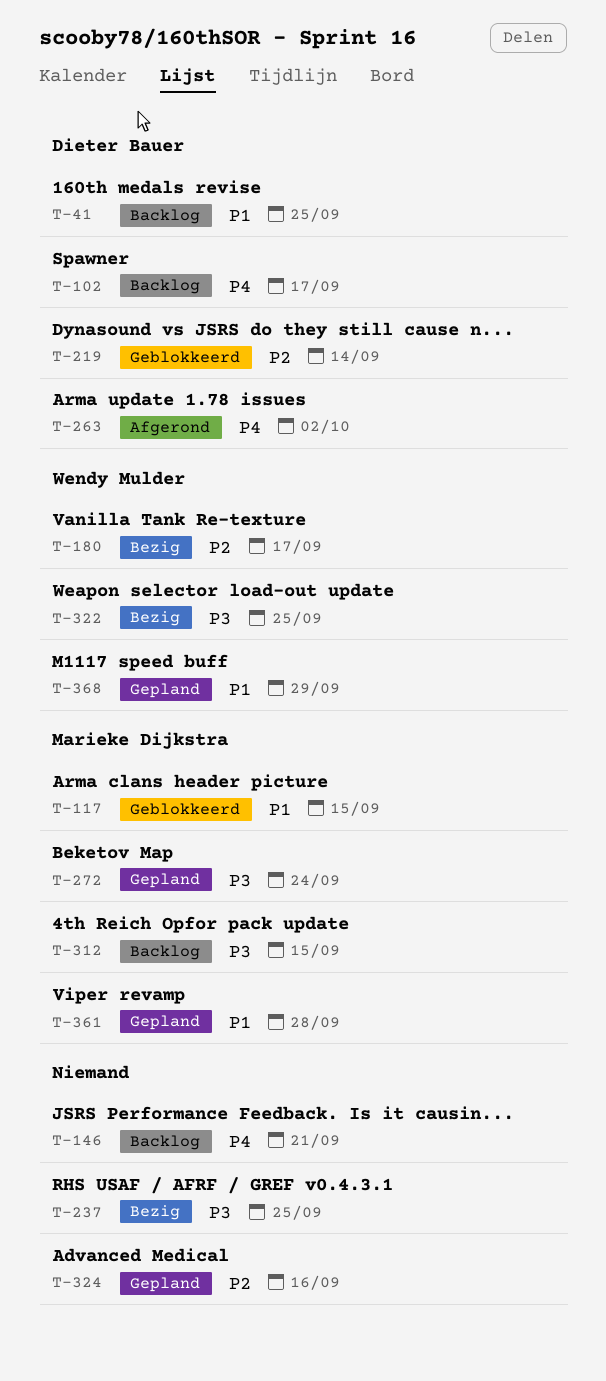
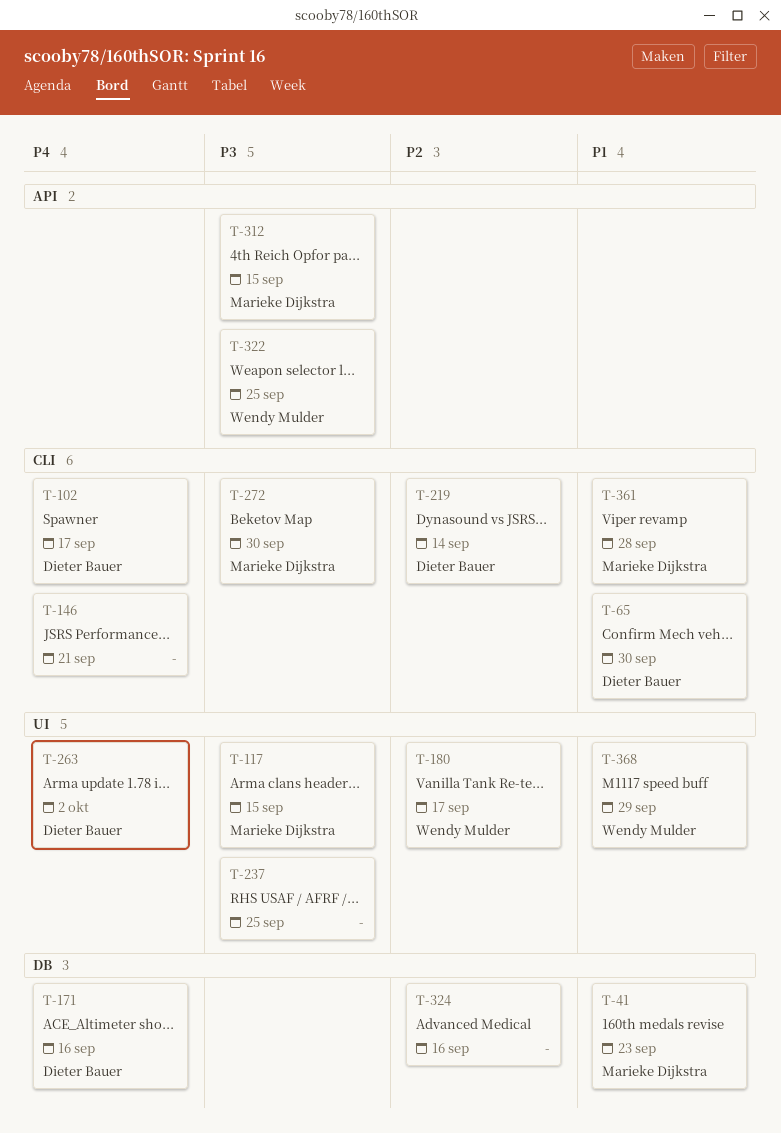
T-41, owner: Dieter Bauer -> Marieke Dijkstra
T-41, due: Sep 25 -> Sep 23
T-65: none -> present
T-117, priority: P1 -> P3
T-171: none -> present
T-272, due: Sep 24 -> Sep 30

